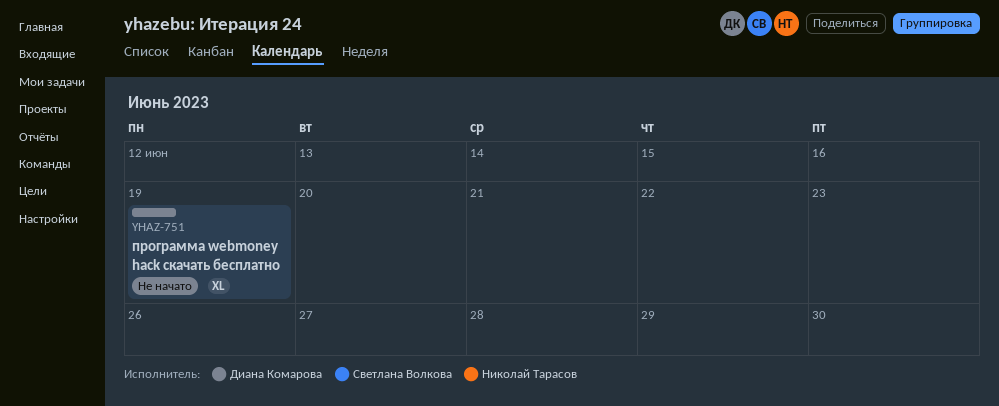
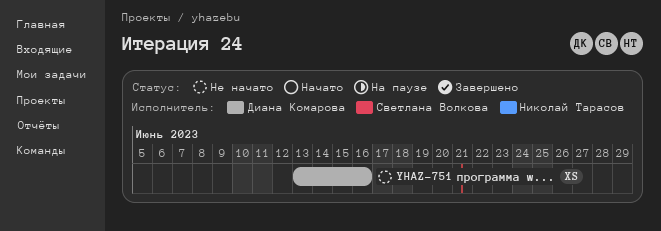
YHAZ-751, estimate: XL -> XS
YHAZ-751, due: Jun 19 -> Jun 16

